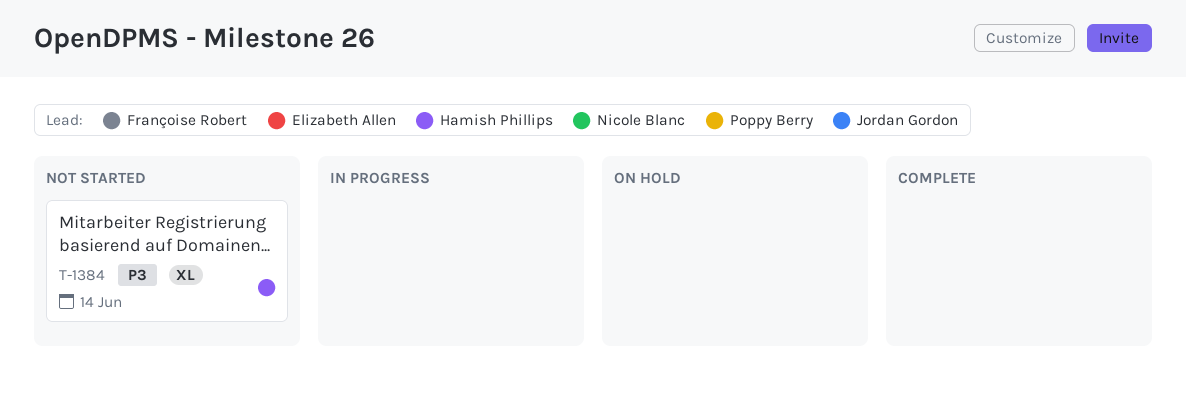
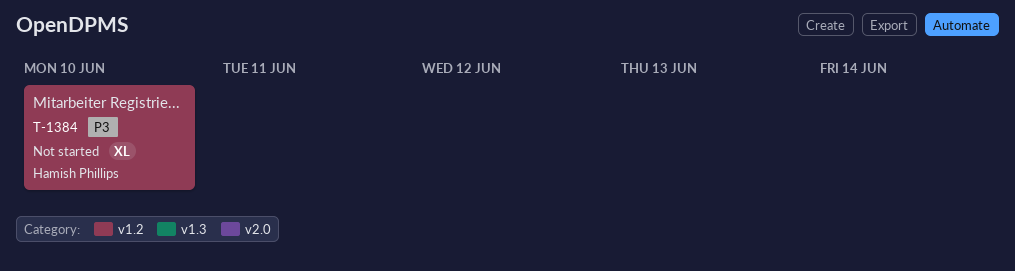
T-1384, due: Jun 14 -> Jun 10

